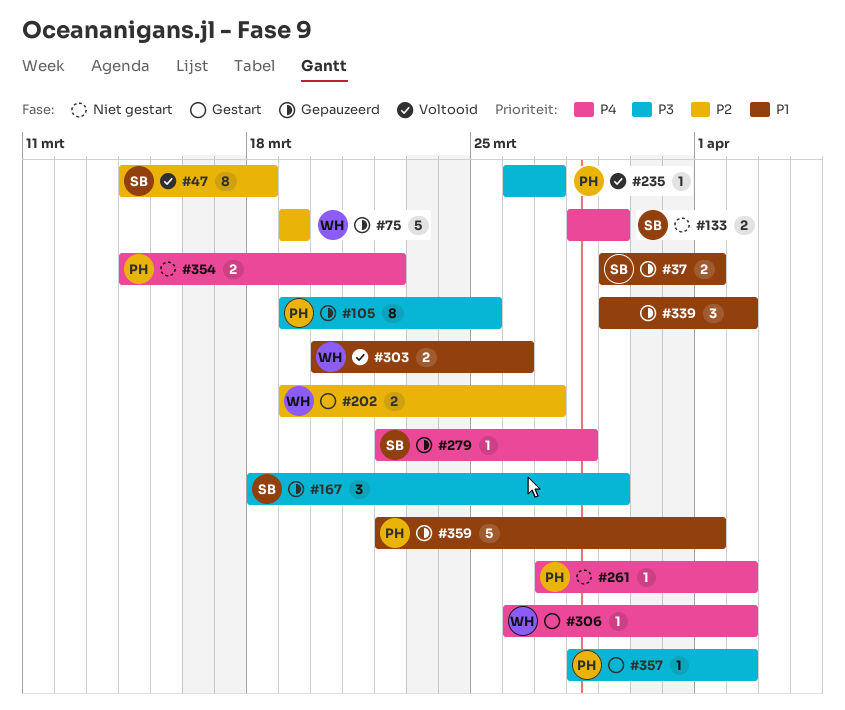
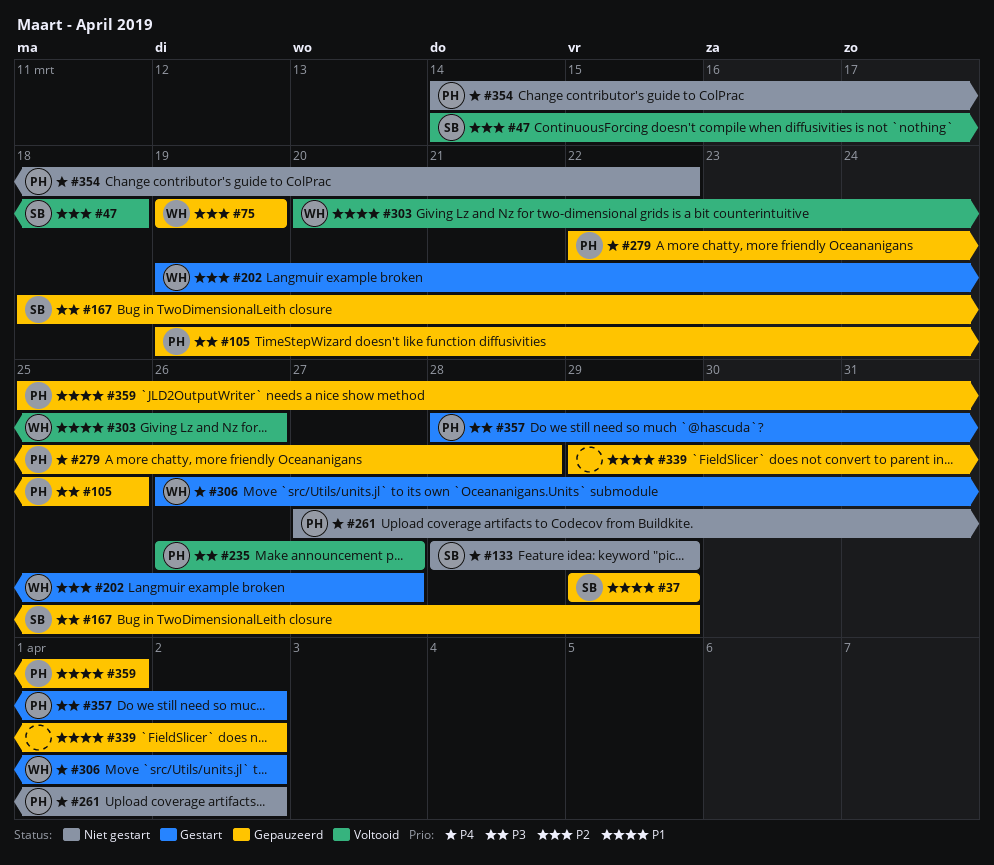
#37, due: Apr 1 -> Mar 29
#279, owner: SB -> PH
#359, start: Mar 22 -> Mar 25

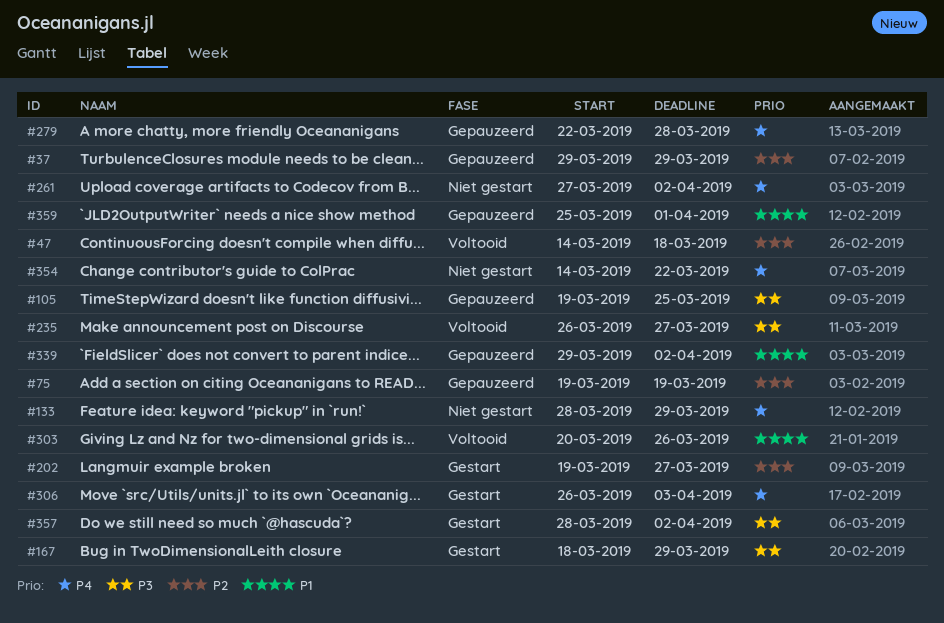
#37, priority: P1 -> P2
#167, status: Gepauzeerd -> Gestart
#306, due: Apr 2 -> Apr 3

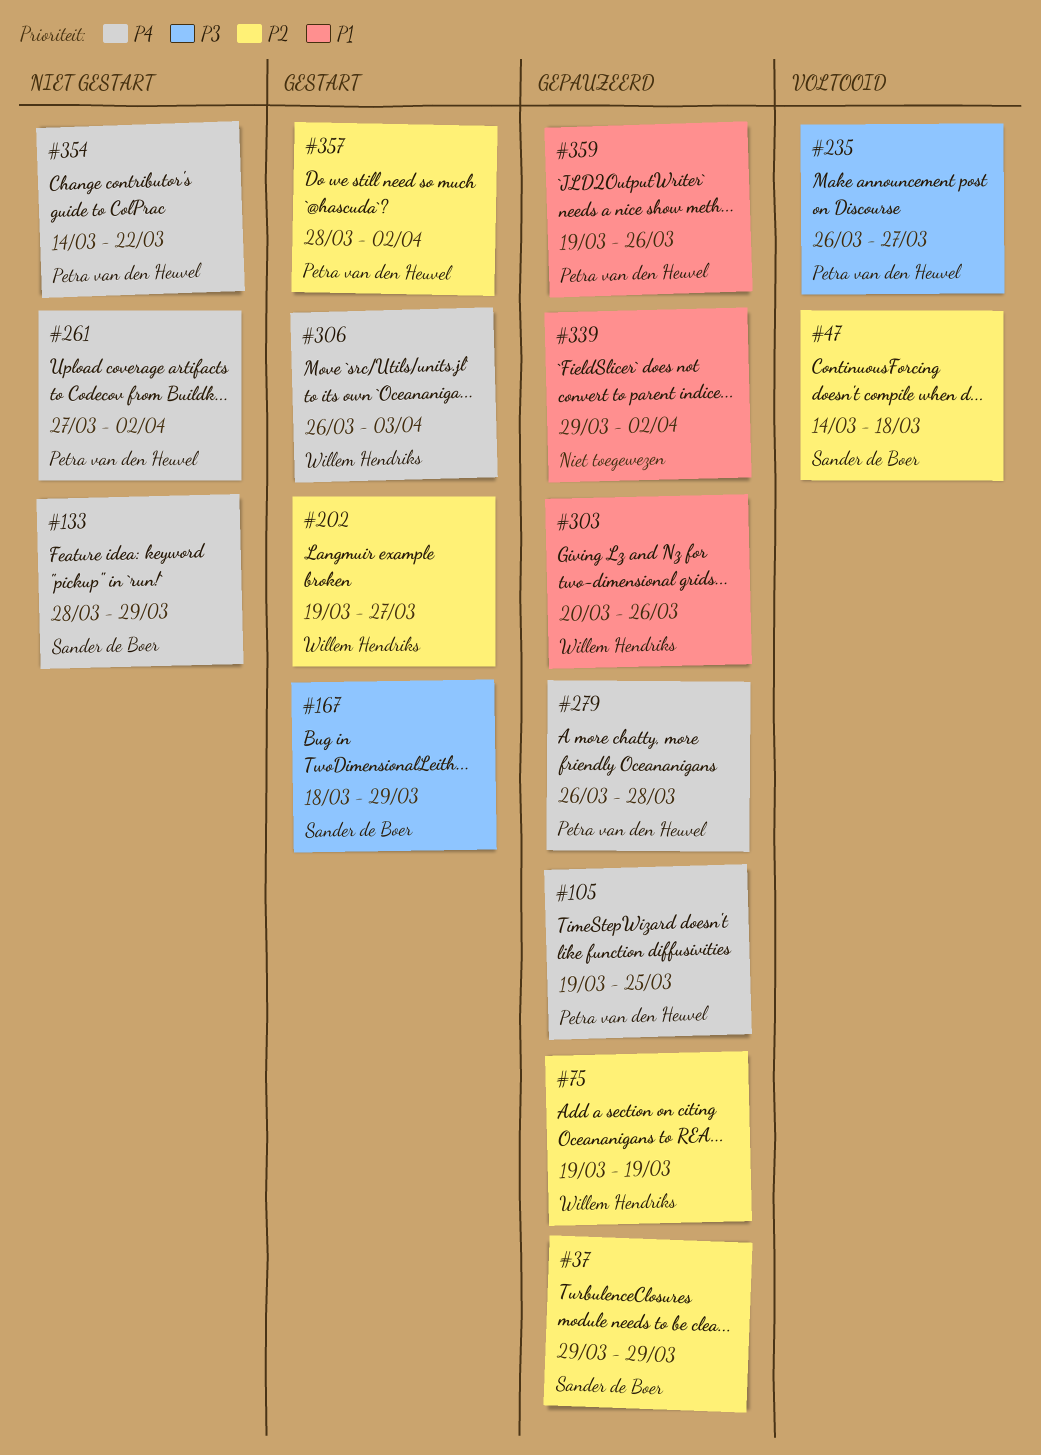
#105, priority: P3 -> P4
#279, start: Mar 22 -> Mar 26
#303, status: Voltooid -> Gepauzeerd
#357, priority: P3 -> P2
#359, start: Mar 25 -> Mar 19
#359, due: Apr 1 -> Mar 26

